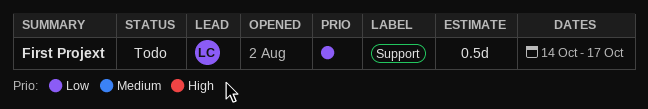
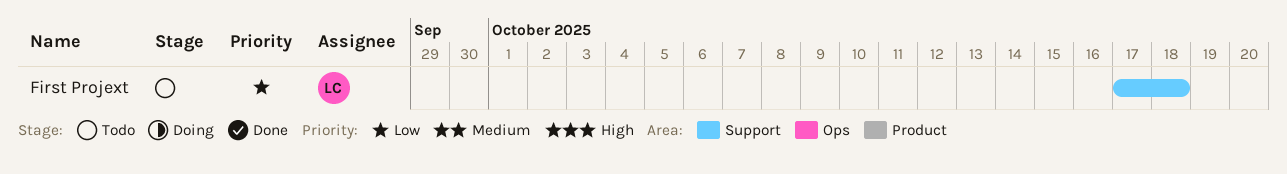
First Projext, start: Oct 14 -> Oct 17
First Projext, due: Oct 17 -> Oct 18

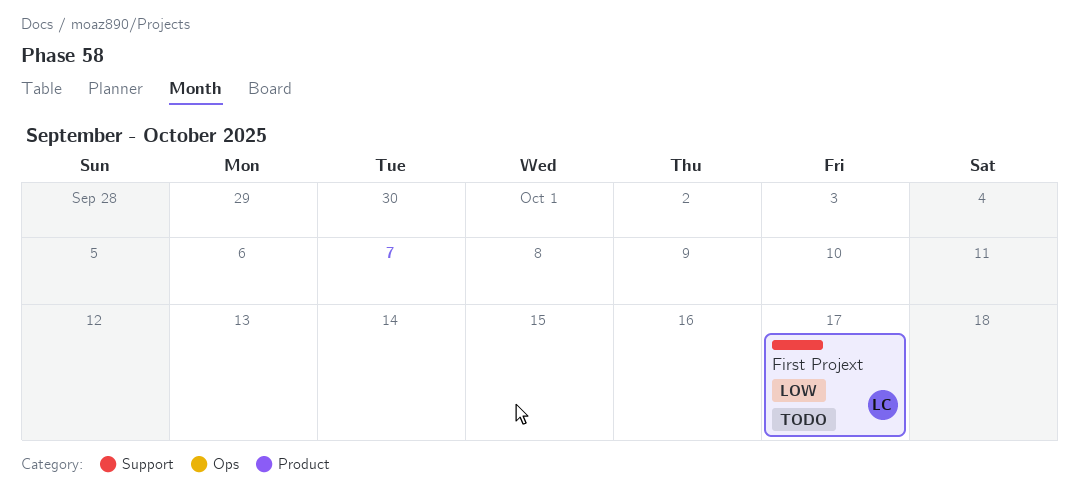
First Projext, due: Oct 18 -> Oct 17

